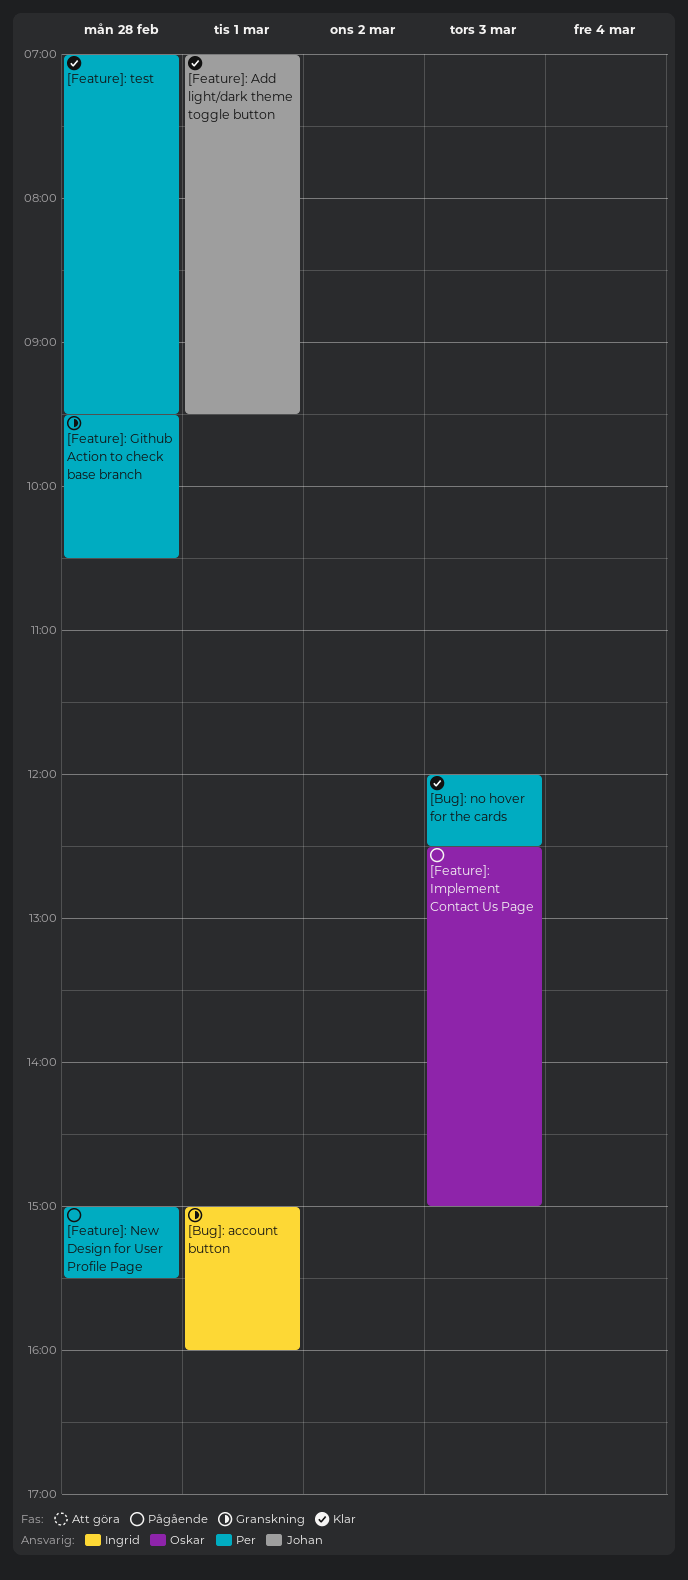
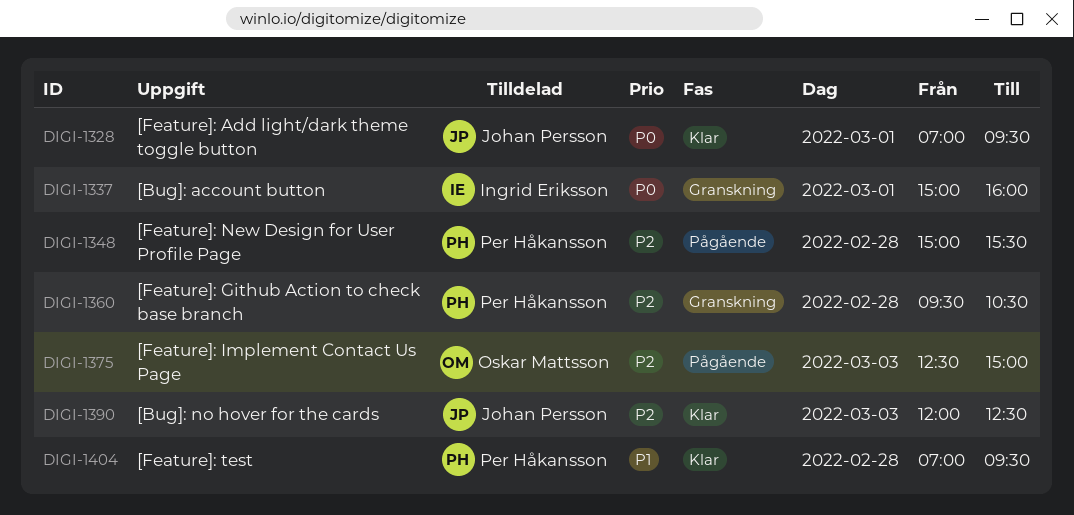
[Bug]: no hover for the cards, owner: Per Håkansson -> Johan Persson

